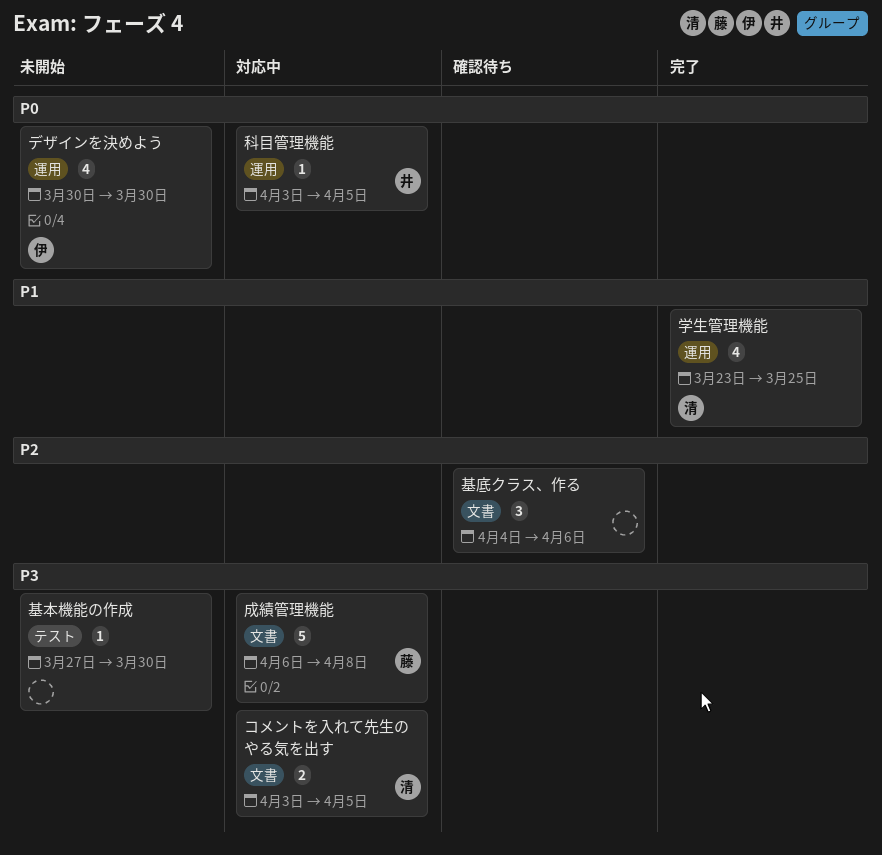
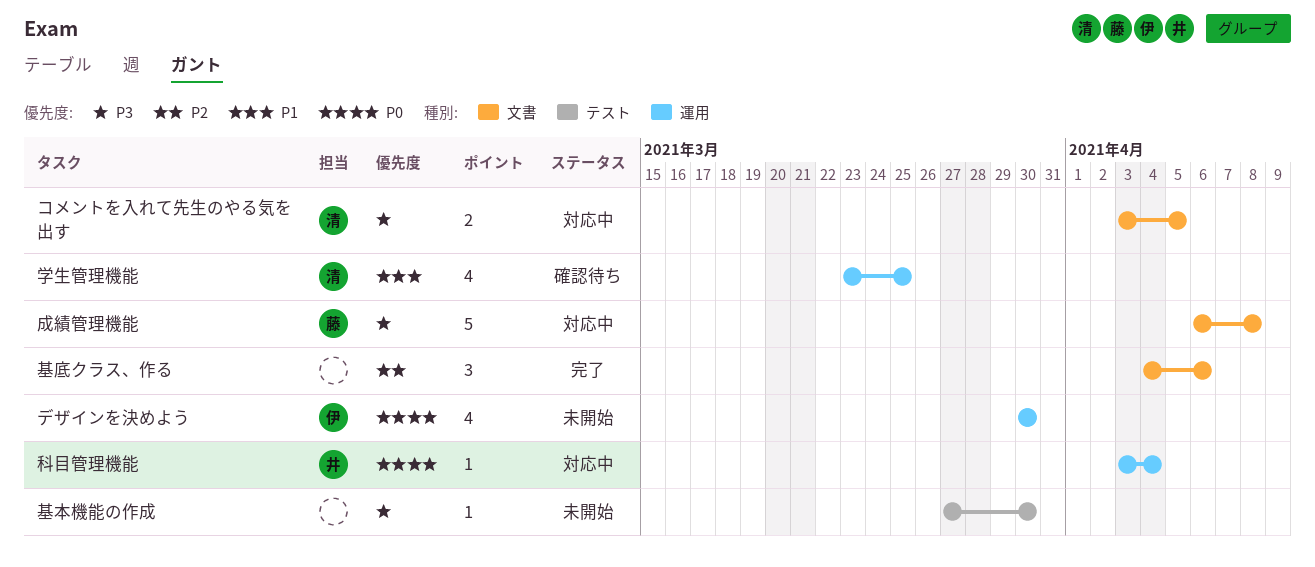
基底クラス、作る, status: 確認待ち -> 完了
学生管理機能, status: 完了 -> 確認待ち
科目管理機能, due: Apr 5 -> Apr 4

